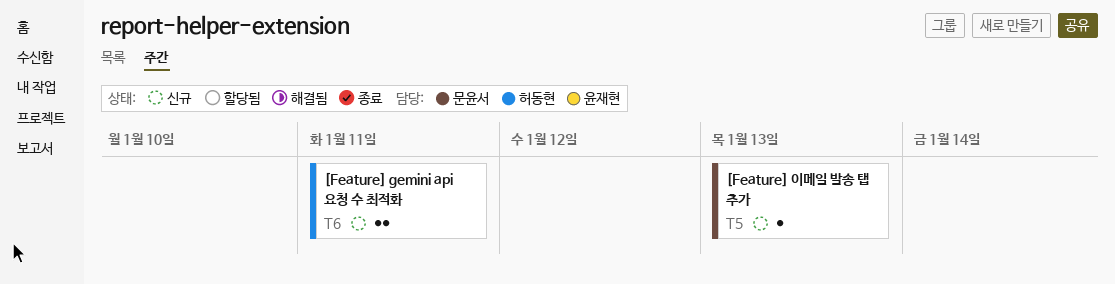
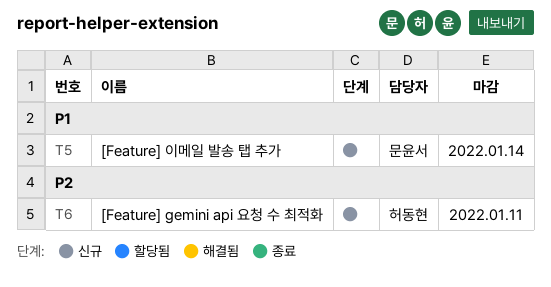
T5, due: Jan 13 -> Jan 14

